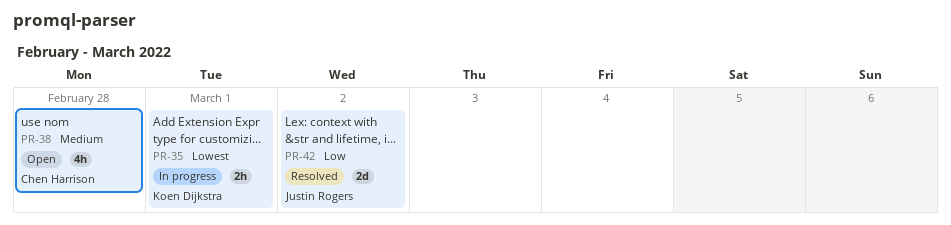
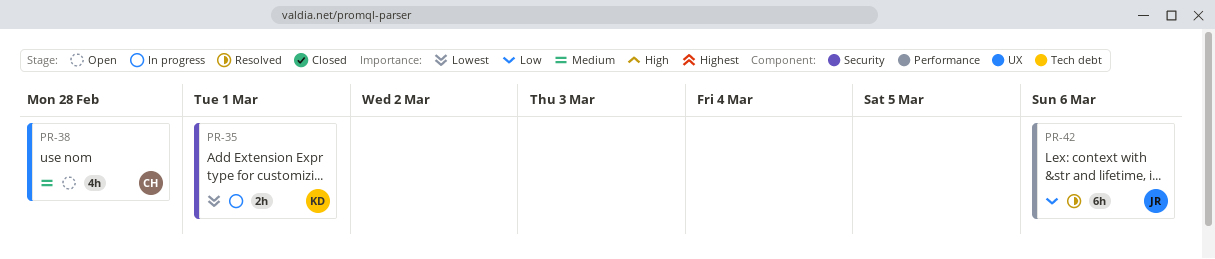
PR-42, estimate: 2d -> 6h
PR-42, due: Mar 2 -> Mar 6

